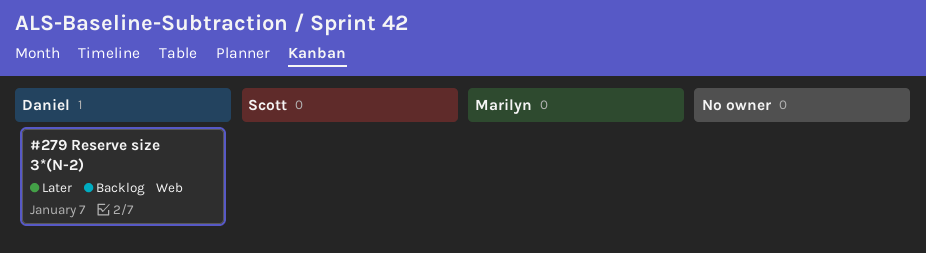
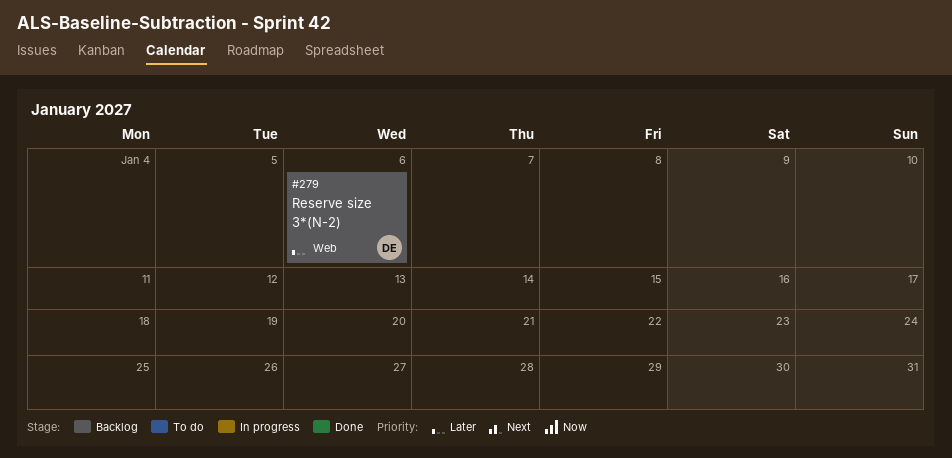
#279, due: Jan 7 -> Jan 6

